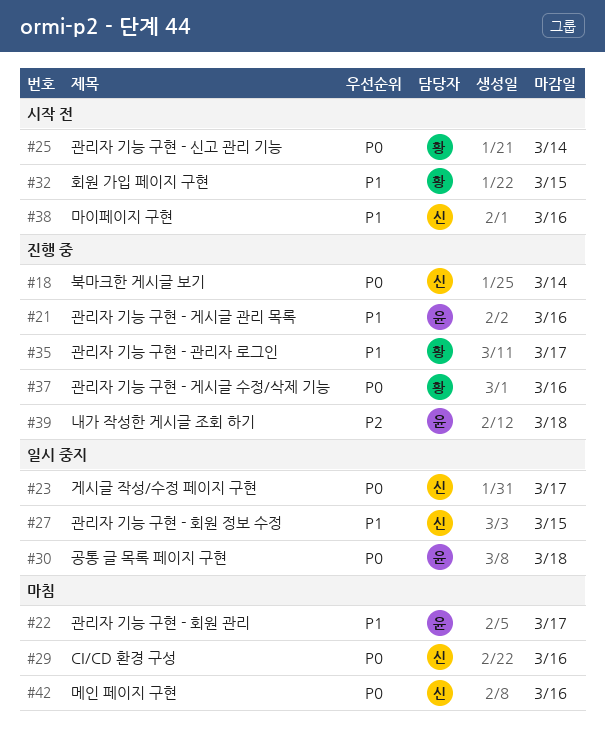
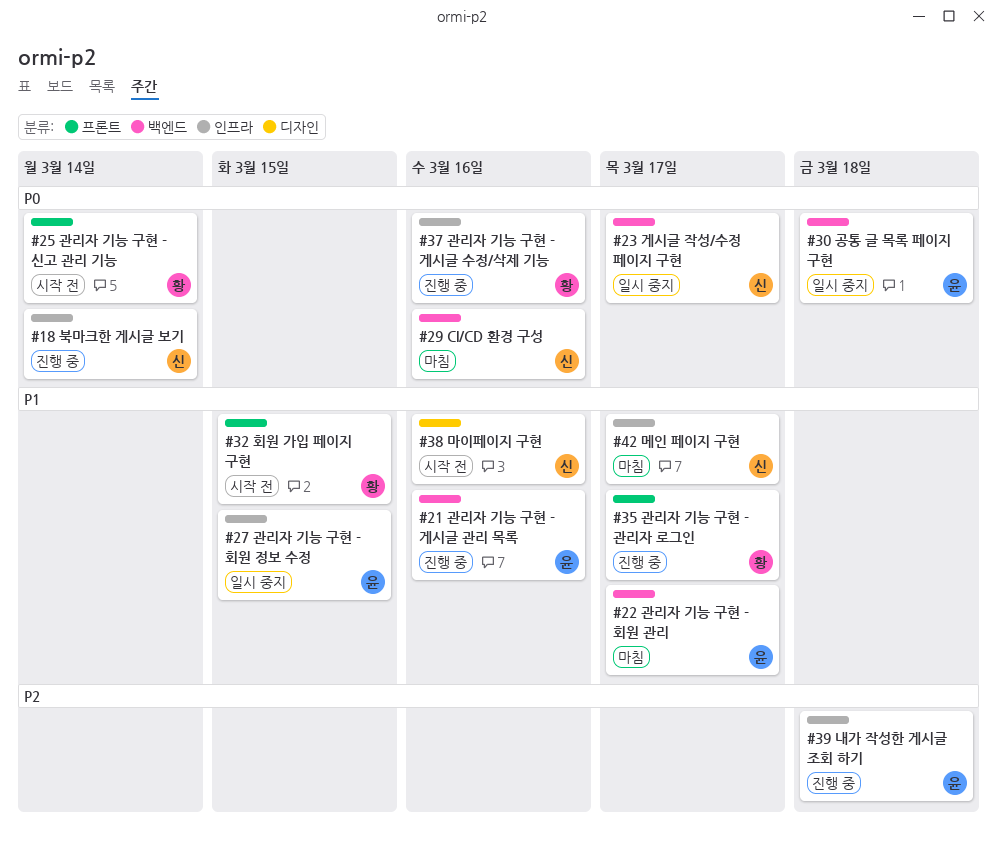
#27, owner: 신 -> 윤
#42, priority: P0 -> P1
#42, due: Mar 16 -> Mar 17

